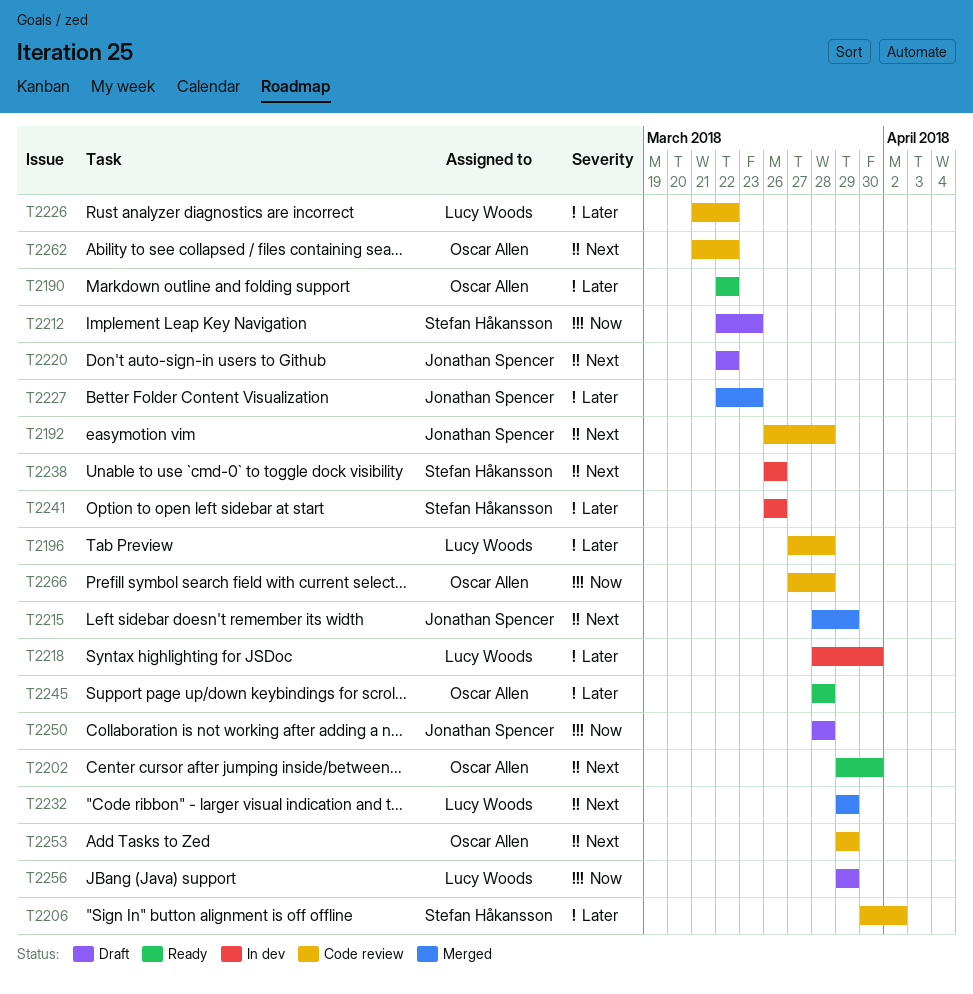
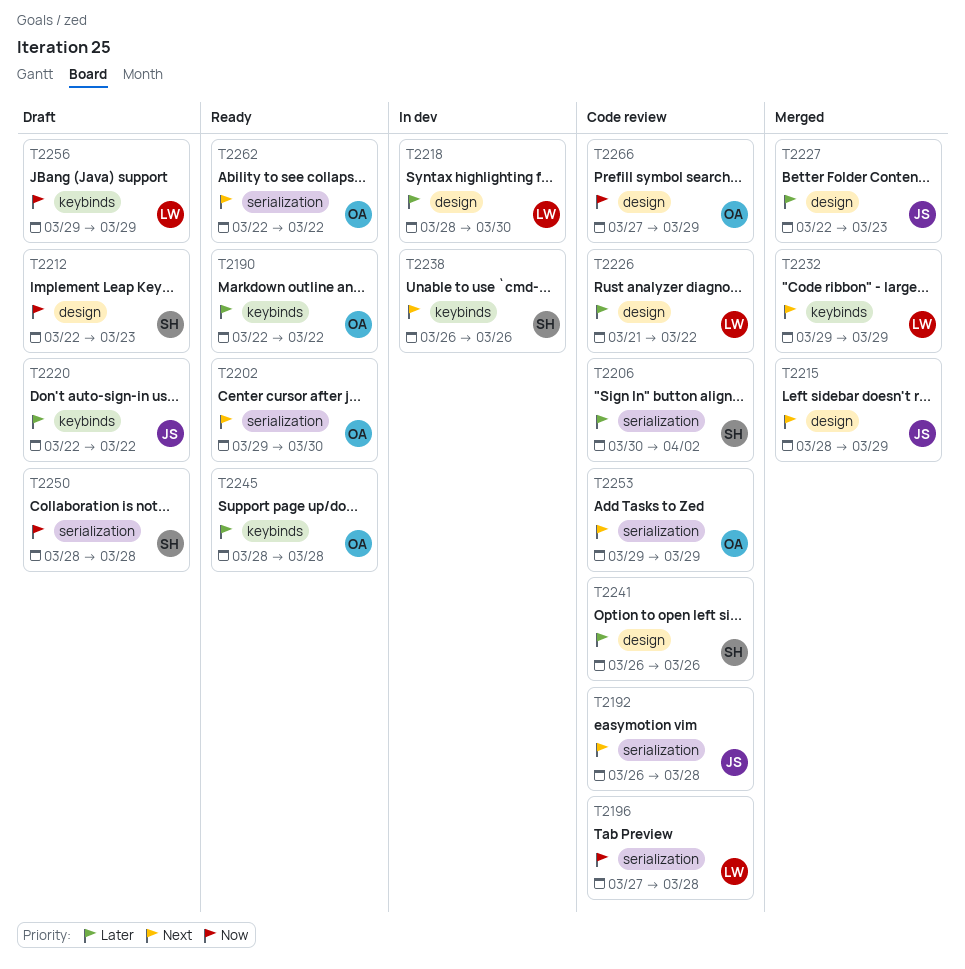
T2196, priority: Later -> Now
T2220, priority: Next -> Later
T2241, status: In dev -> Code review
T2250, owner: Jonathan Spencer -> Stefan Håkansson
T2262, status: Code review -> Ready
T2262, start: Mar 21 -> Mar 22
T2266, due: Mar 28 -> Mar 29

